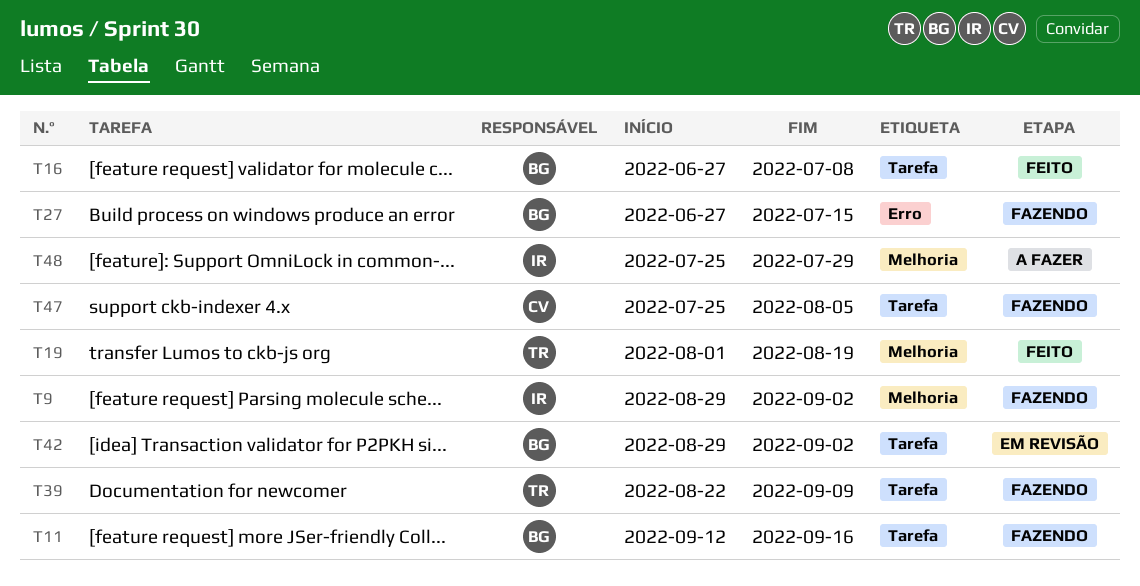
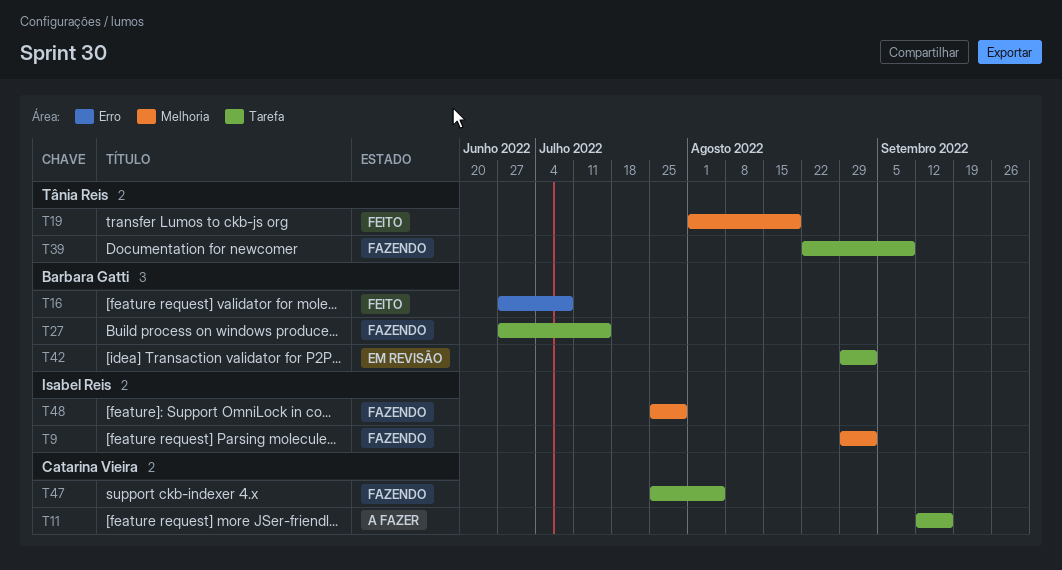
T11, status: Fazendo -> A fazer
T11, owner: Barbara Gatti -> Catarina Vieira
T16, label: Tarefa -> Erro
T27, label: Erro -> Tarefa
T48, status: A fazer -> Fazendo

